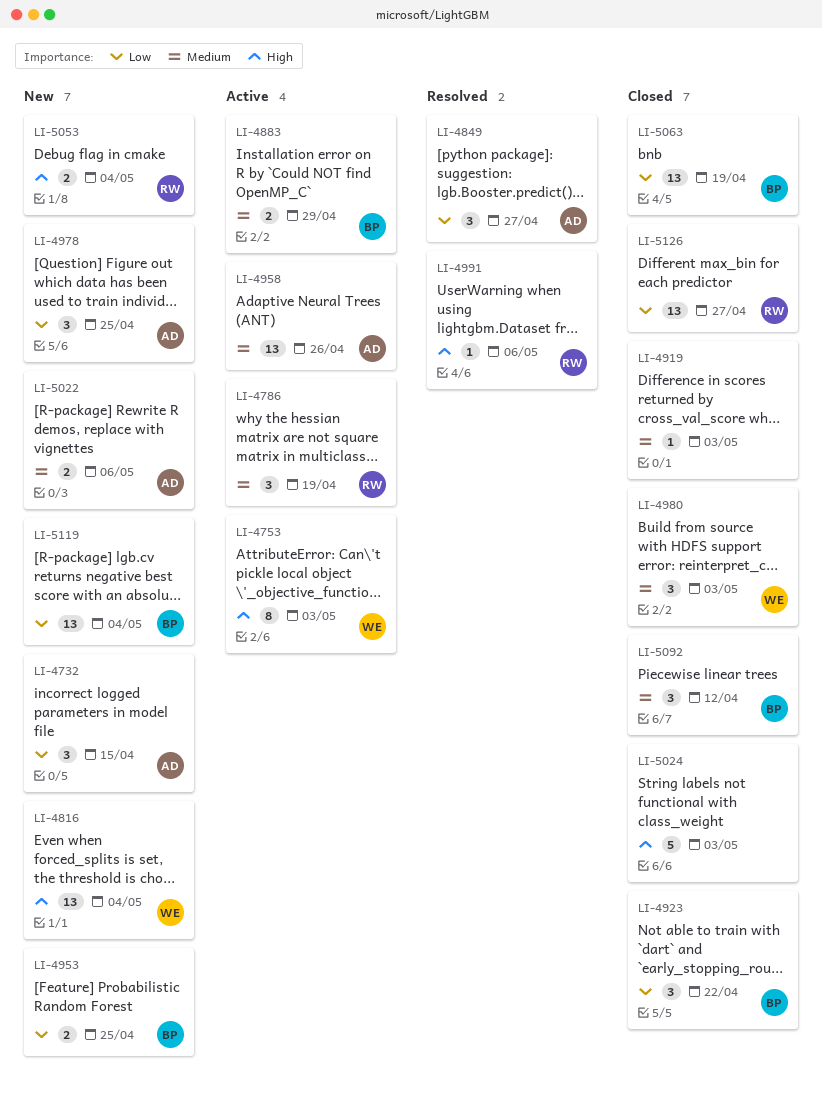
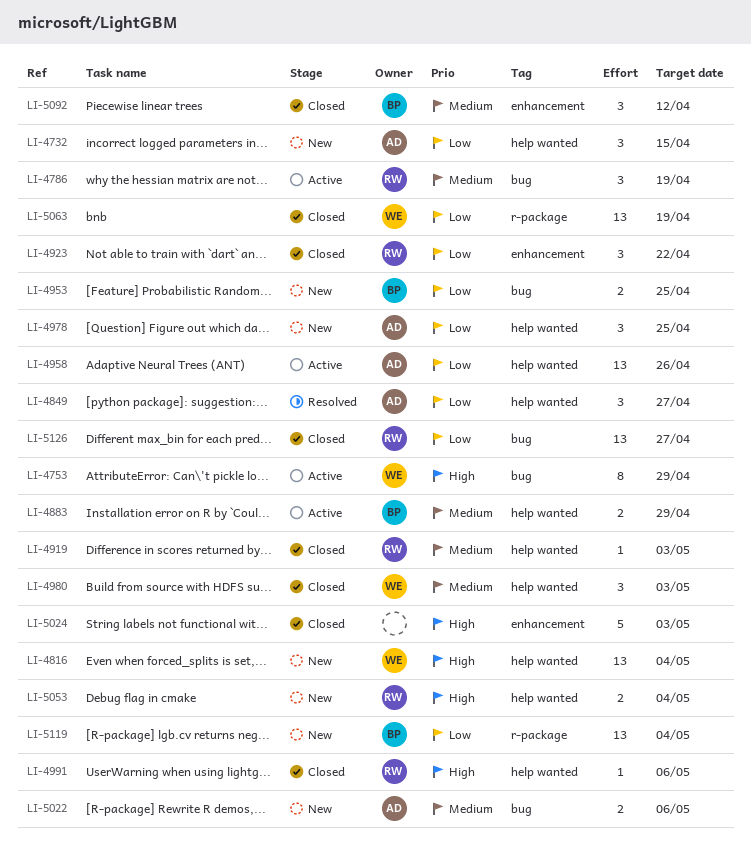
LI-4753, due: May 3 -> Apr 29
LI-4919, owner: none -> RW
LI-4923, owner: BP -> RW
LI-4958, priority: Medium -> Low
LI-4991, status: Resolved -> Closed
LI-5063, owner: BP -> WE

